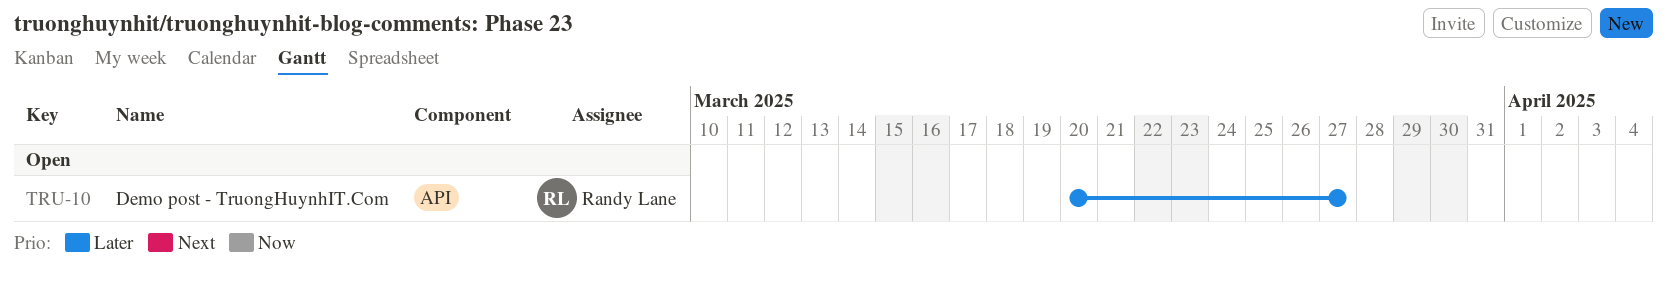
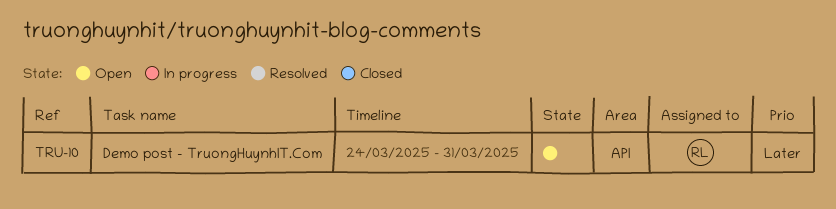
TRU-10, start: Mar 20 -> Mar 24
TRU-10, due: Mar 27 -> Mar 31

